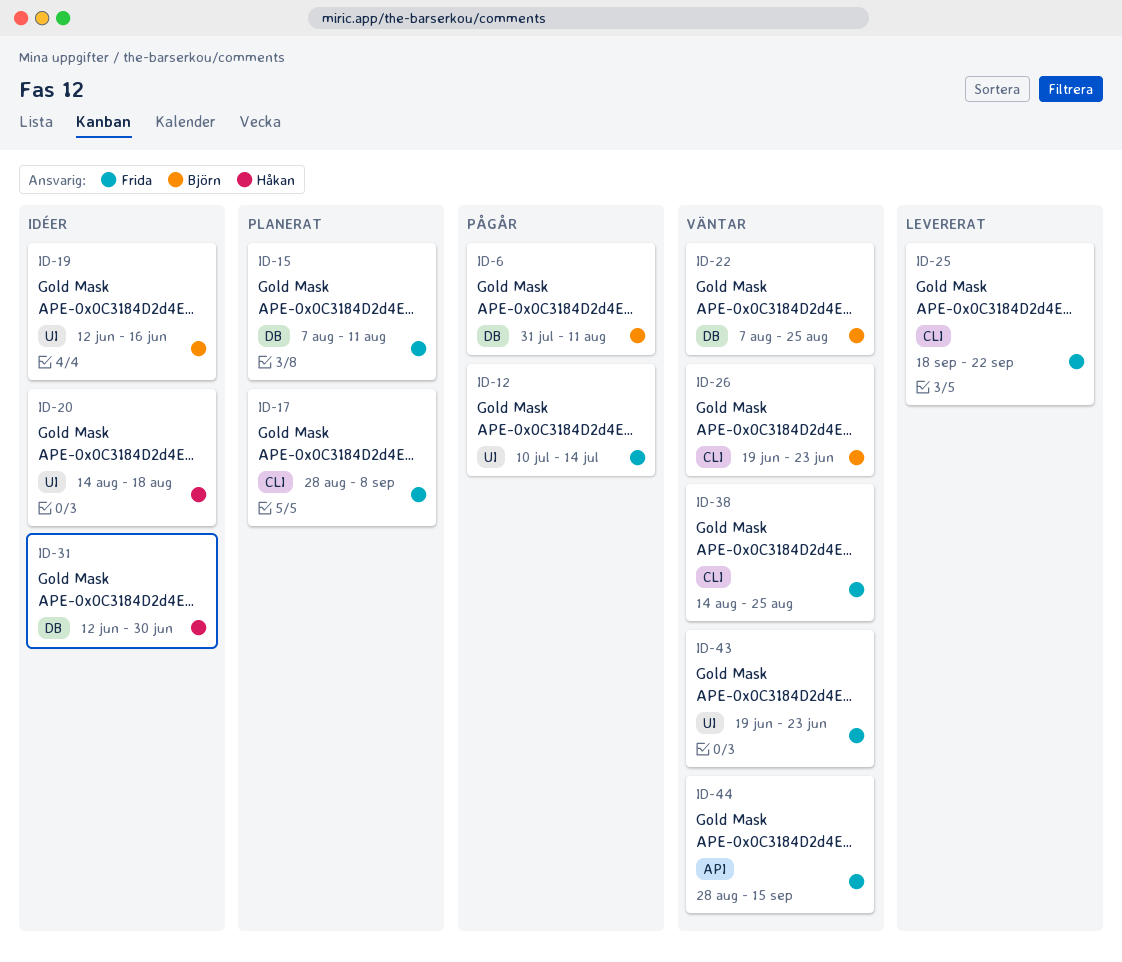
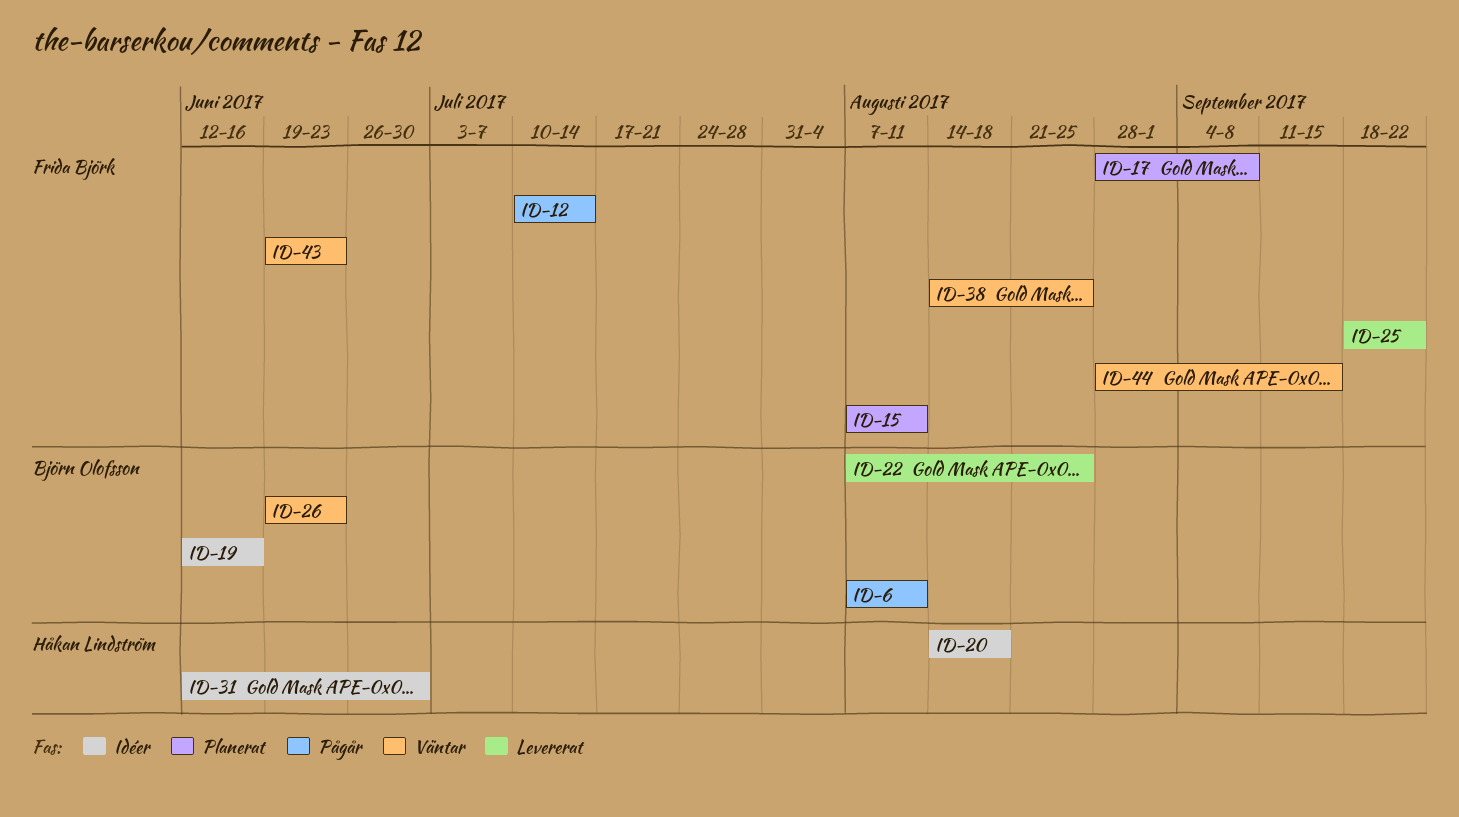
ID-6, start: Jul 31 -> Aug 7
ID-22, status: Väntar -> Levererat

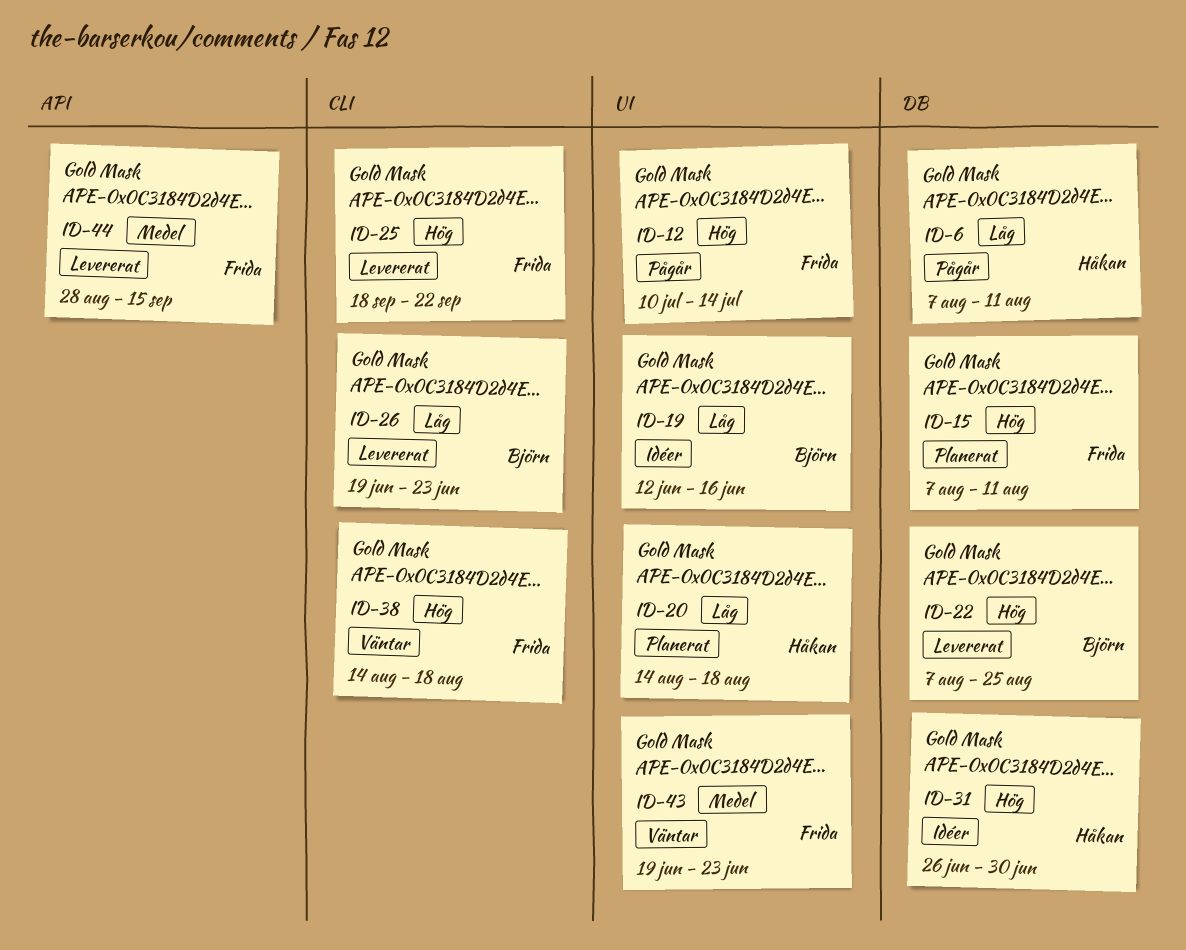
ID-6, owner: Björn Olofsson -> Håkan Lindström
ID-17: present -> none
ID-20, status: Idéer -> Planerat
ID-26, status: Väntar -> Levererat
ID-31, start: Jun 12 -> Jun 26
ID-38, due: Aug 25 -> Aug 18
ID-44, status: Väntar -> Levererat

